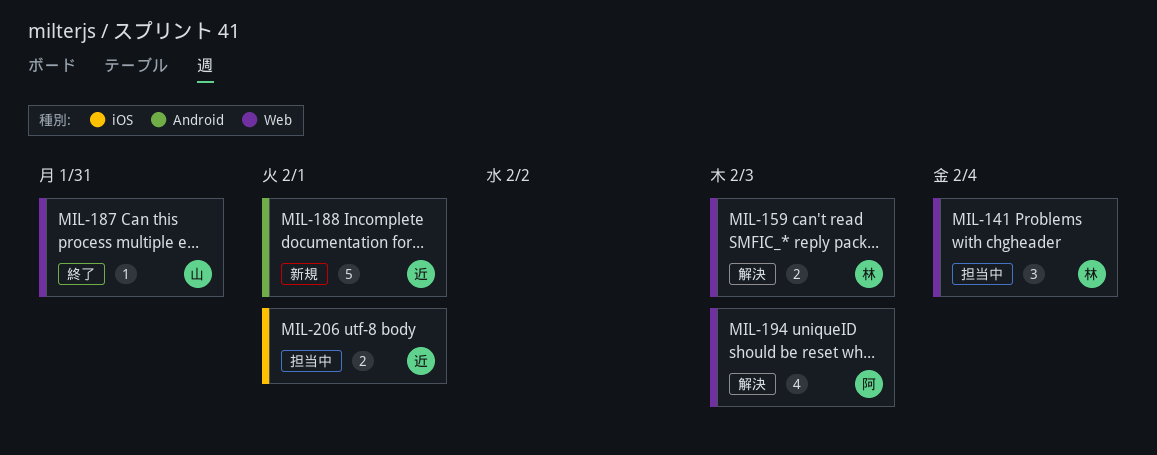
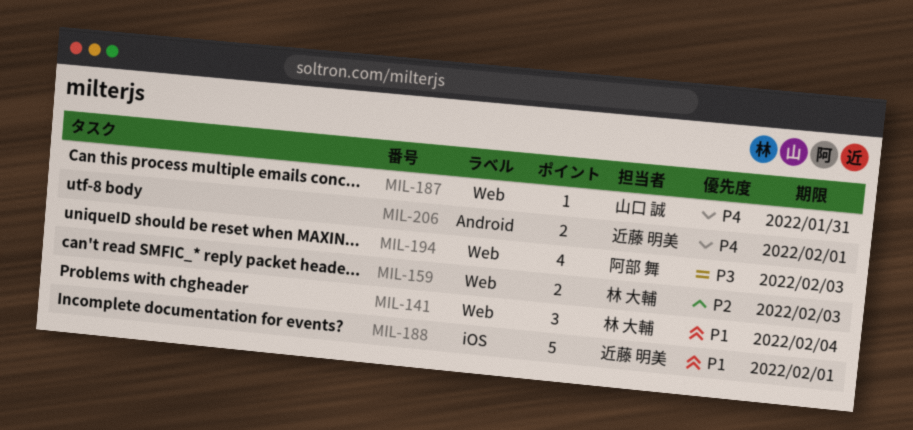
MIL-188, label: Android -> iOS
MIL-206, label: iOS -> Android

